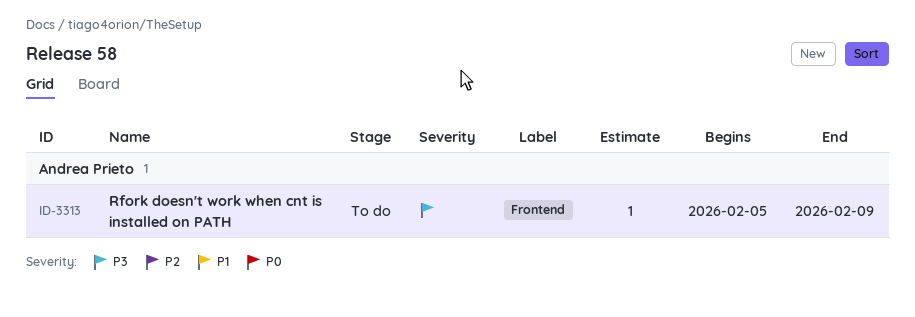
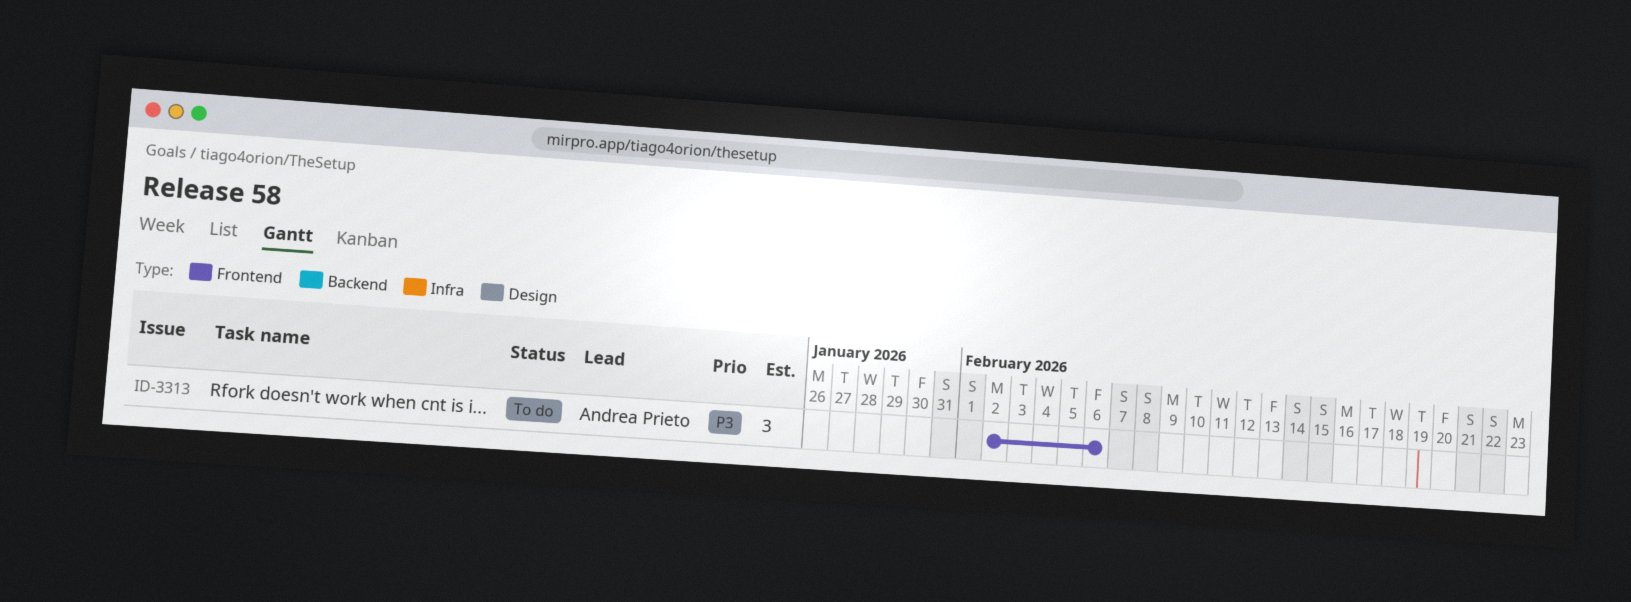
ID-3313, estimate: 1 -> 3
ID-3313, start: Feb 5 -> Feb 2
ID-3313, due: Feb 9 -> Feb 6

